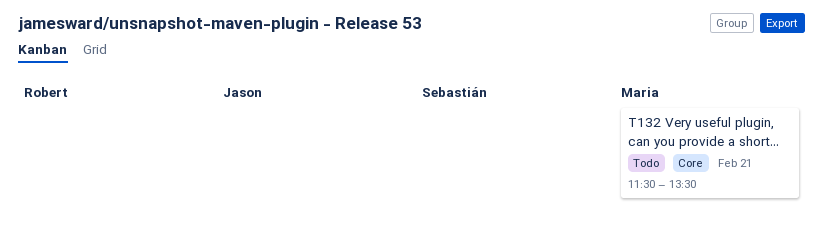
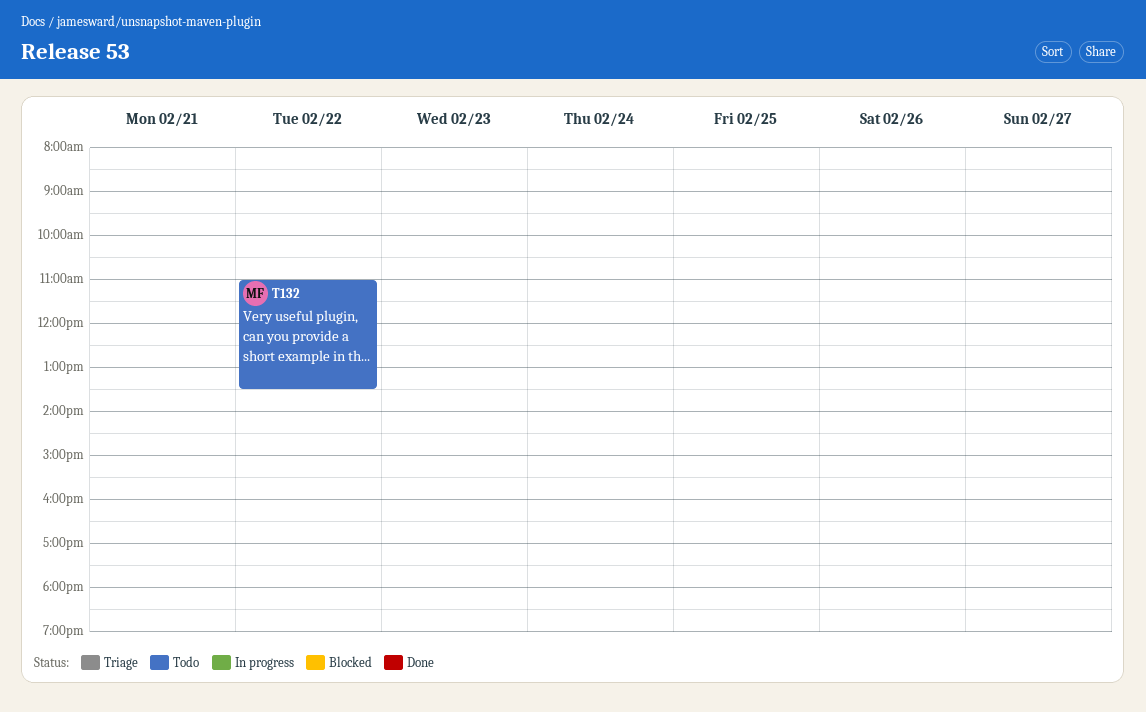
T132, day: Feb 21 -> Feb 22
T132, begins: 11:30 -> 11:00

